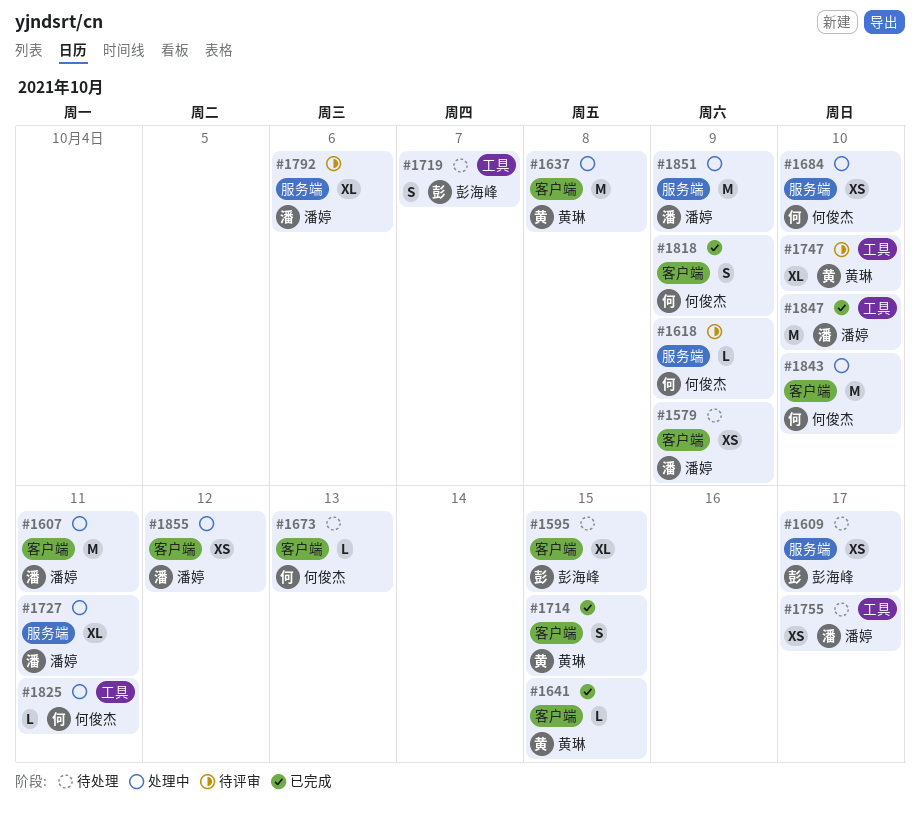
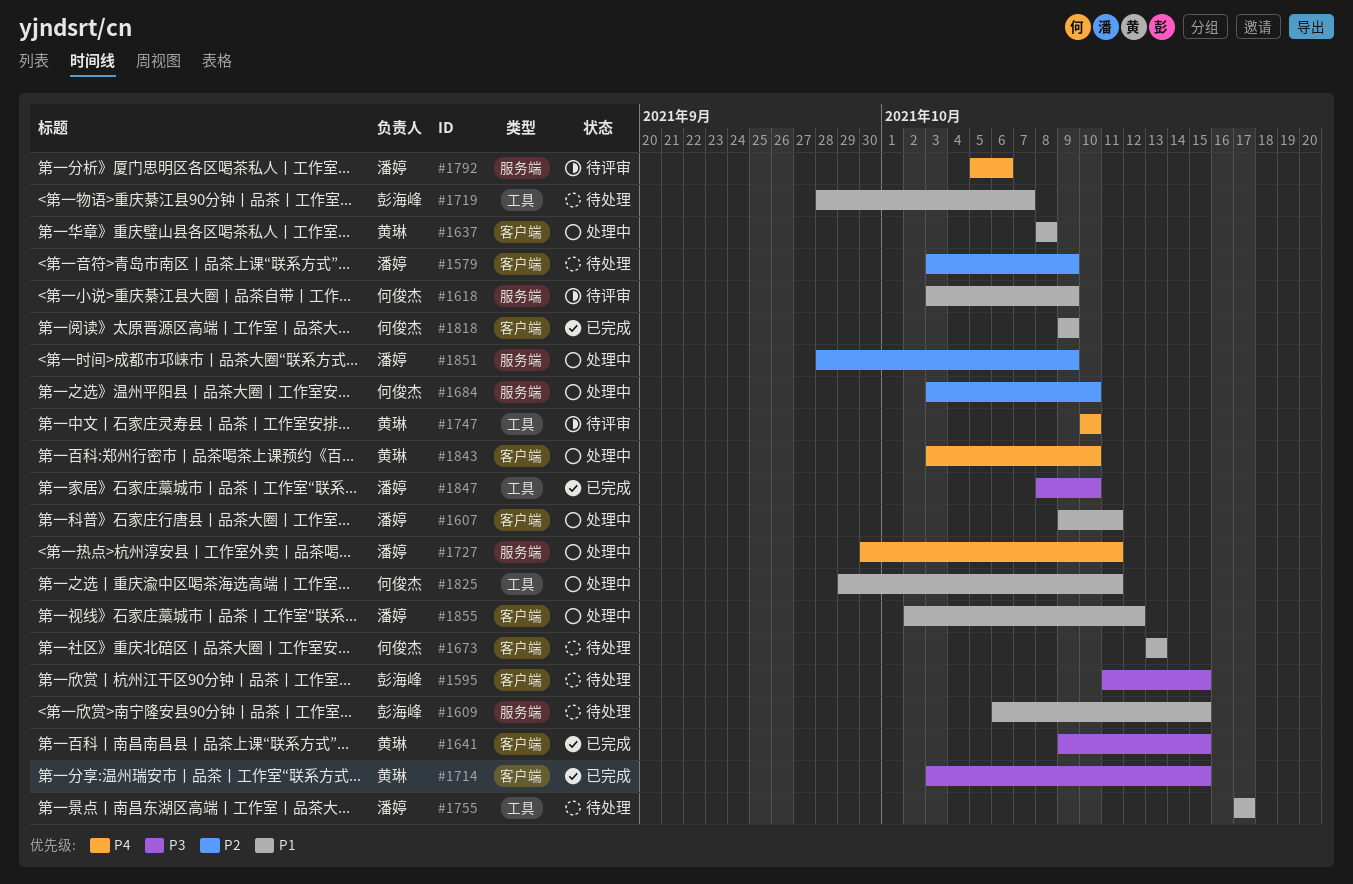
#1609, due: Oct 17 -> Oct 15
#1843, owner: 何俊杰 -> 黄琳

